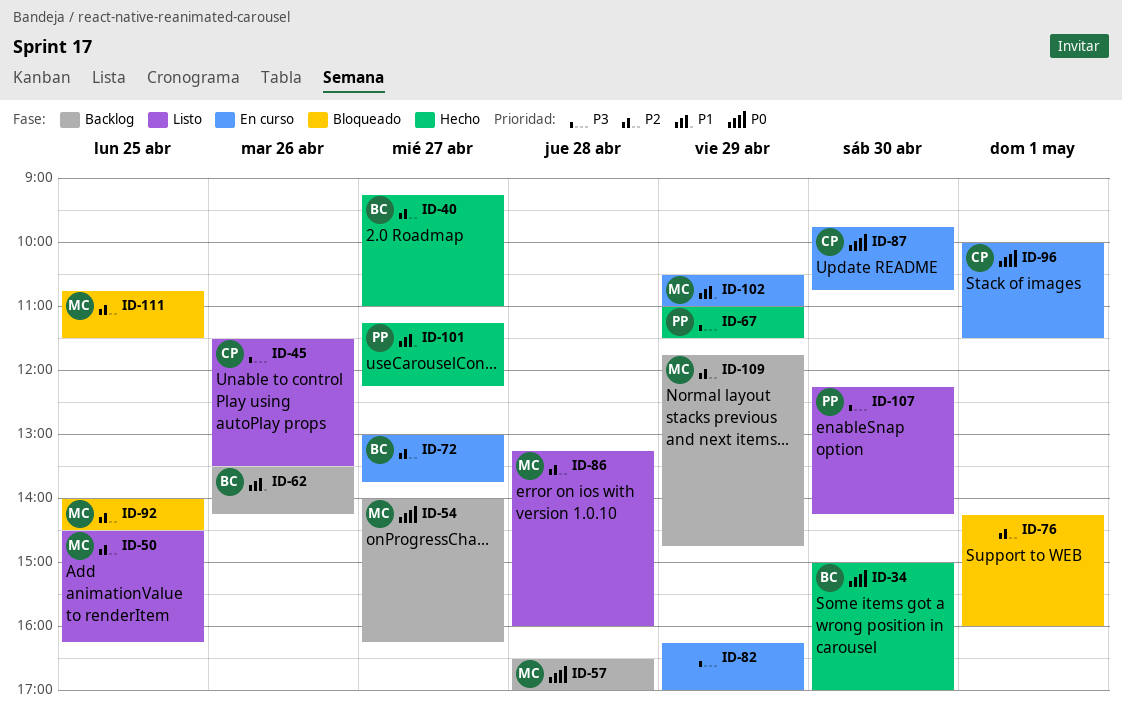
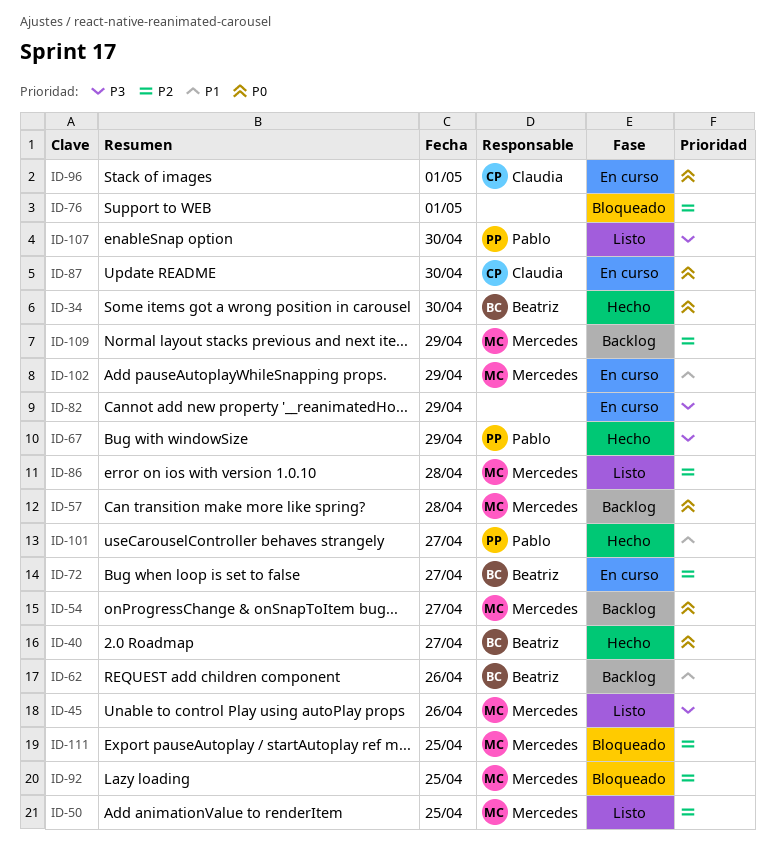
ID-40, priority: P2 -> P0
ID-45, owner: Claudia -> Mercedes

